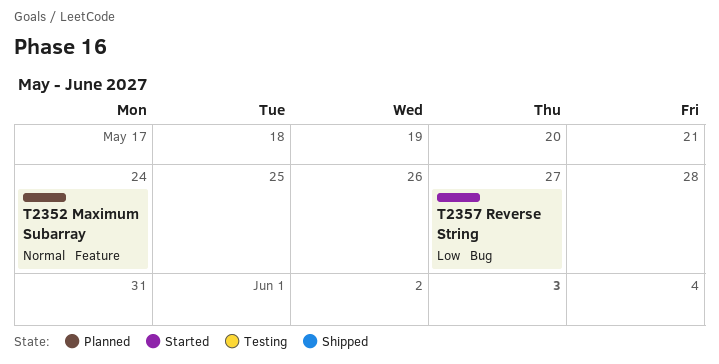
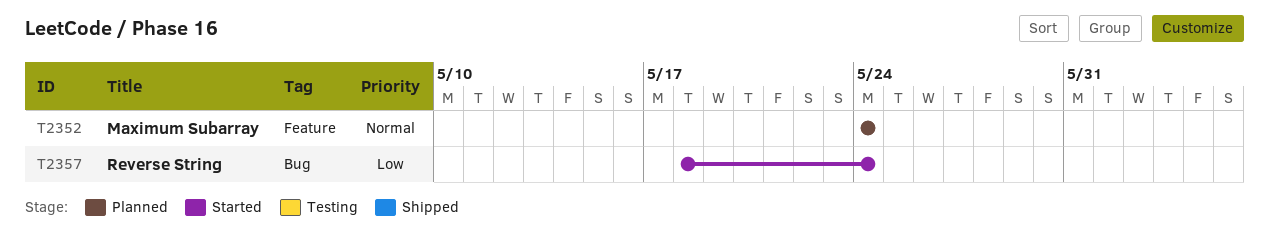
T2357, due: May 27 -> May 24

